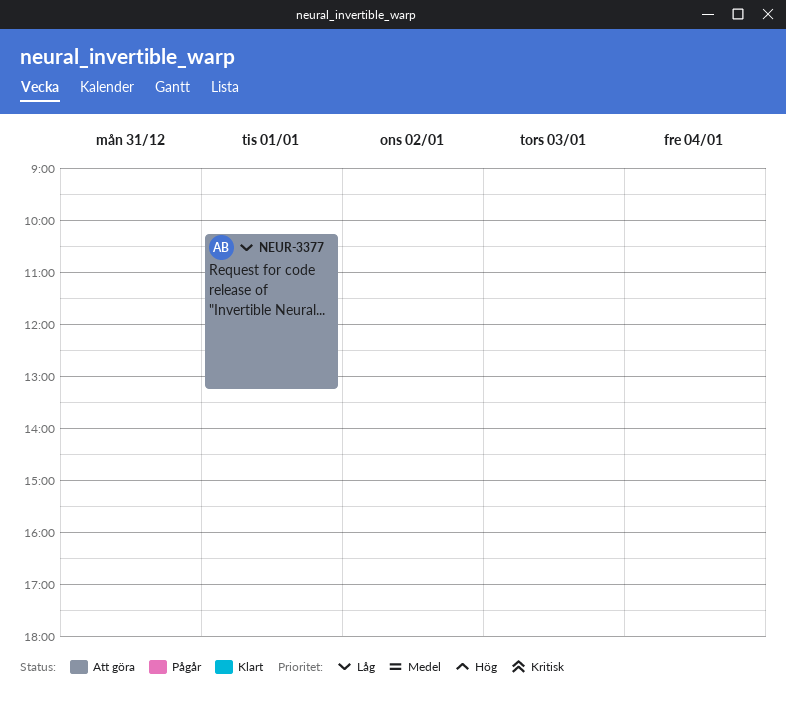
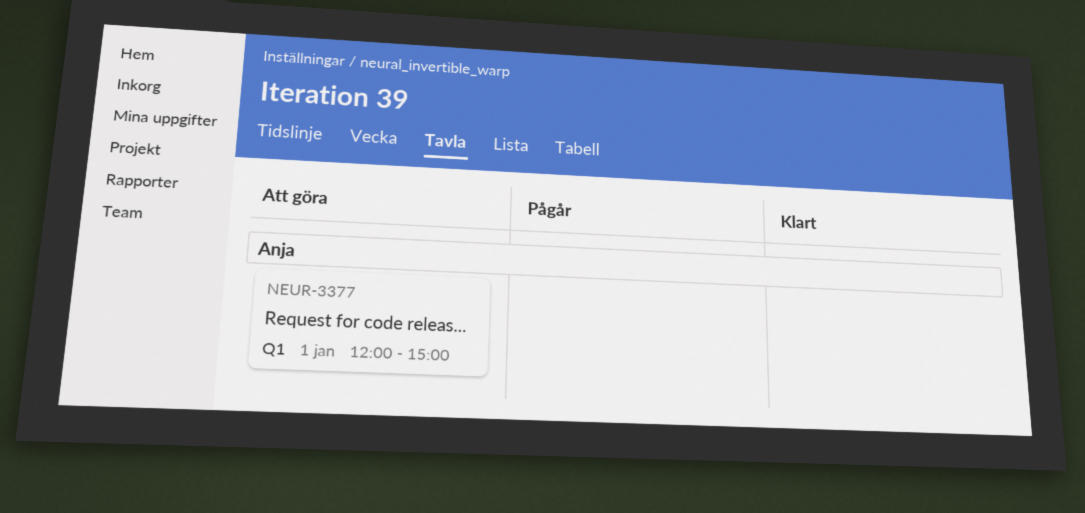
NEUR-3377, begins: 10:15 -> 12:00
NEUR-3377, ends: 13:15 -> 15:00

